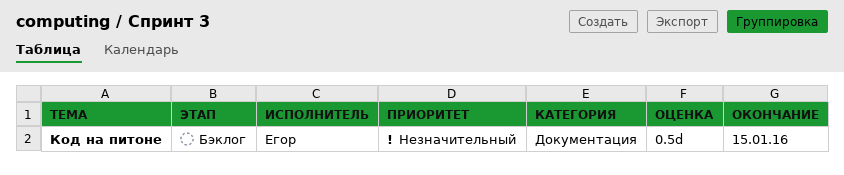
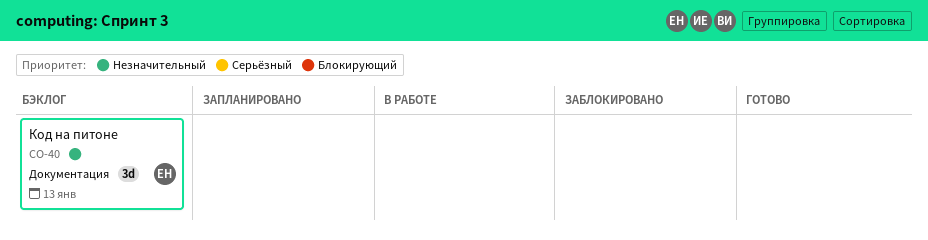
Код на питоне, estimate: 0.5d -> 3d
Код на питоне, due: Jan 15 -> Jan 13

